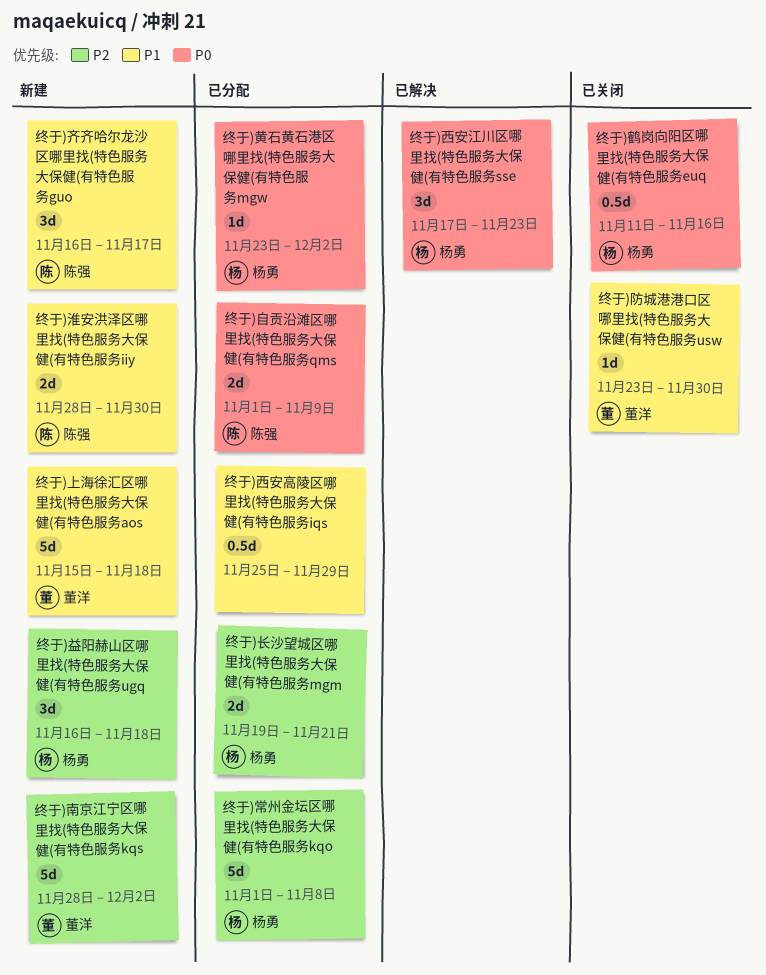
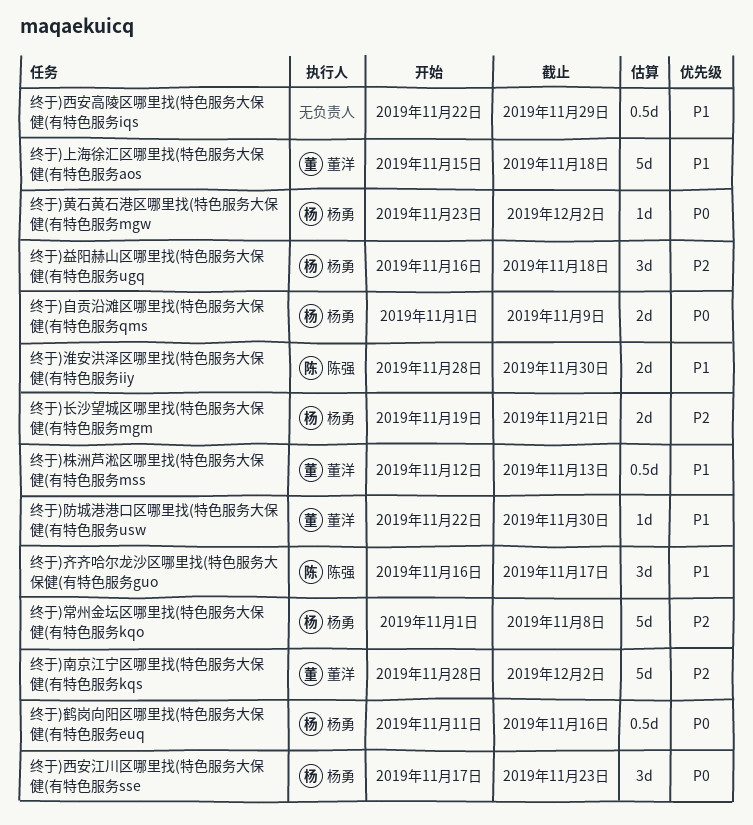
终于)株洲芦淞区哪里找(特色服务大保健(有特色服务mss: none -> present
终于)自贡沿滩区哪里找(特色服务大保健(有特色服务qms, owner: 陈强 -> 杨勇
终于)西安高陵区哪里找(特色服务大保健(有特色服务iqs, start: Nov 25 -> Nov 22
终于)防城港港口区哪里找(特色服务大保健(有特色服务usw, start: Nov 23 -> Nov 22

